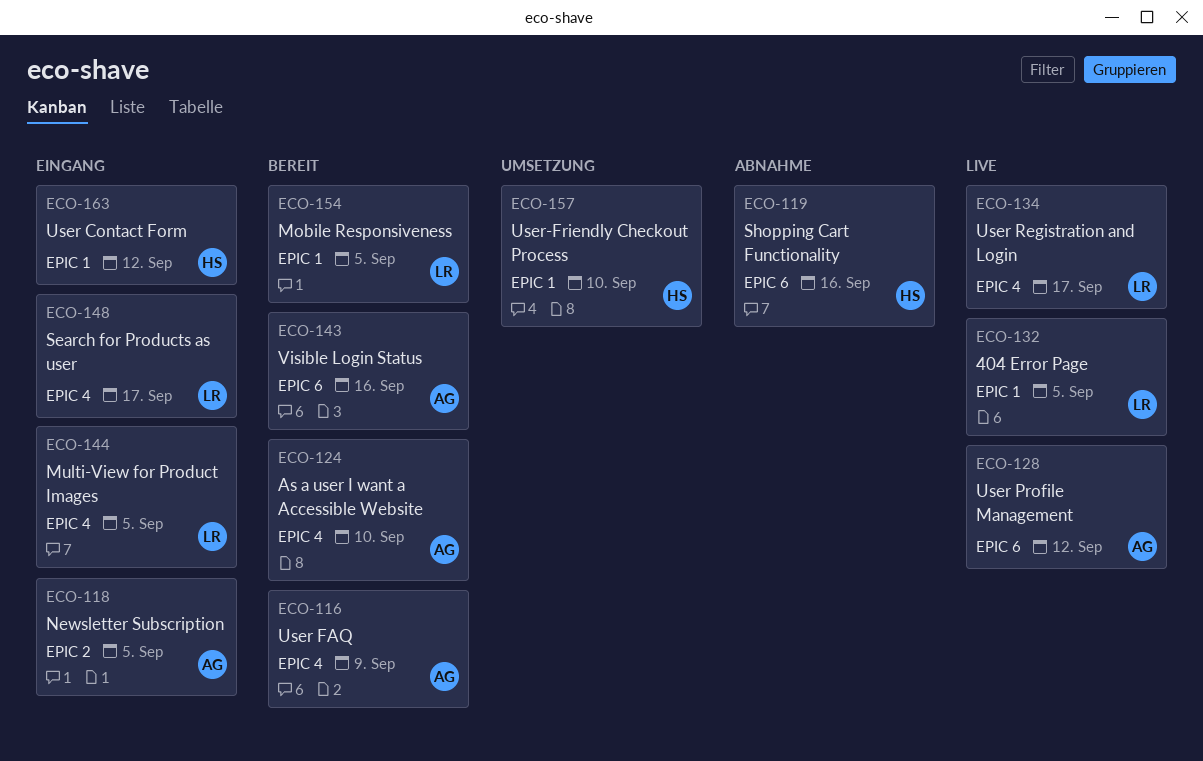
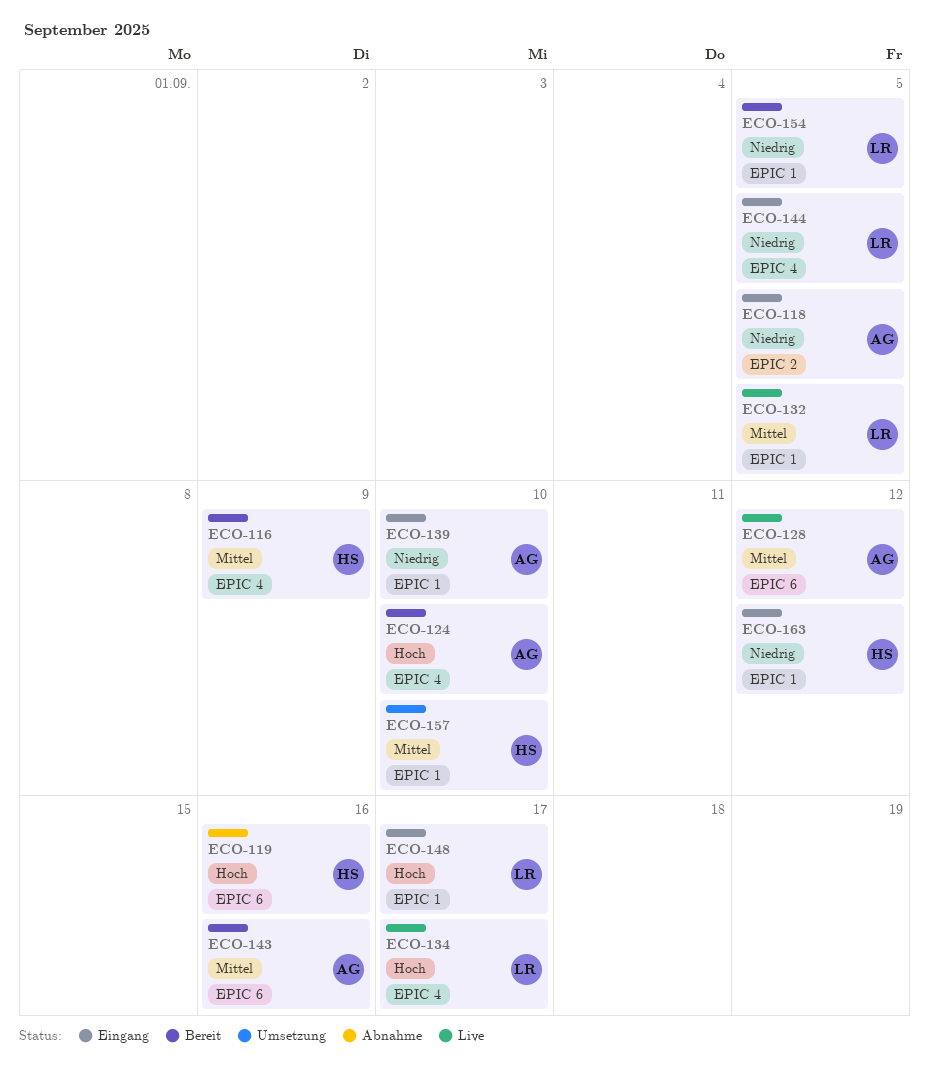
ECO-116, owner: AG -> HS
ECO-139: none -> present
ECO-148, label: EPIC 4 -> EPIC 1

